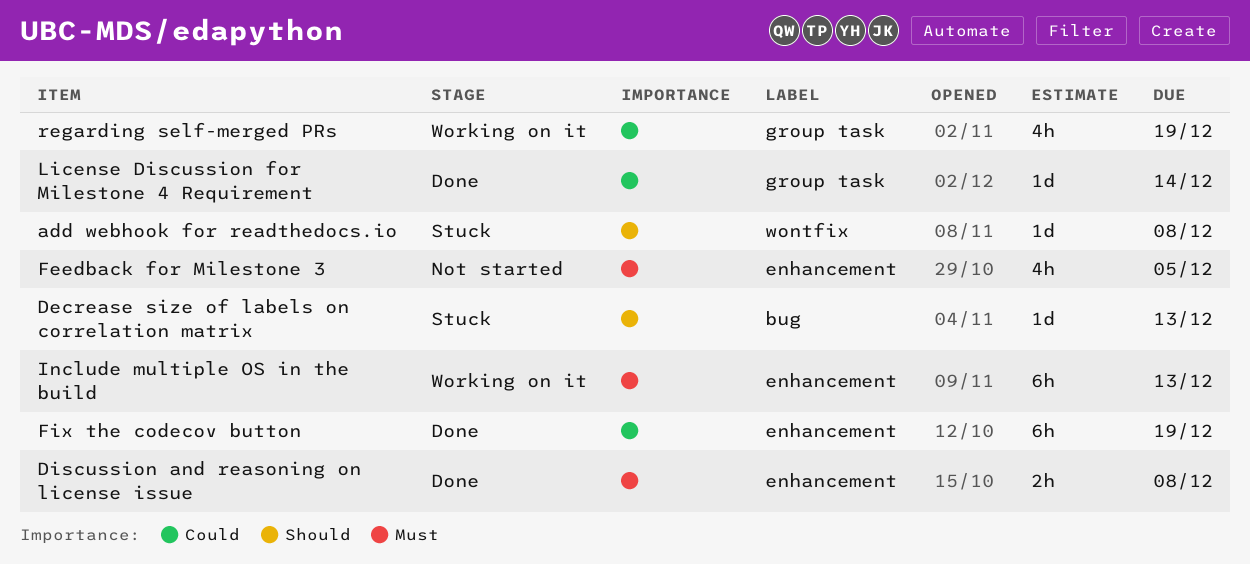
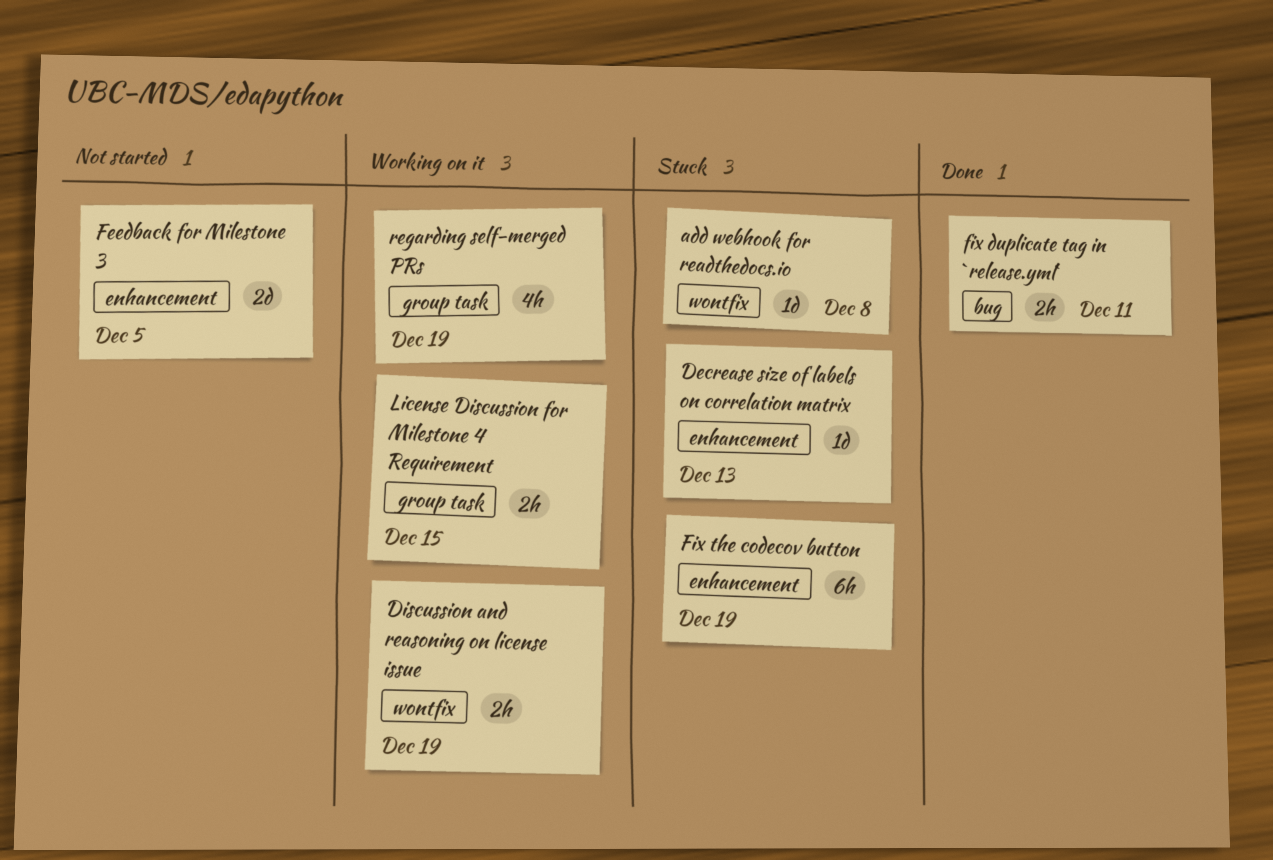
Decrease size of labels on correlation matrix, label: bug -> enhancement
Discussion and reasoning on license issue, status: Done -> Working on it
Discussion and reasoning on license issue, label: enhancement -> wontfix
Discussion and reasoning on license issue, due: Dec 8 -> Dec 19
Feedback for Milestone 3, estimate: 4h -> 2d
fix duplicate tag in `release.yml`: none -> present
Fix the codecov button, status: Done -> Stuck
Include multiple OS in the build: present -> none
License Discussion for Milestone 4 Requirement, status: Done -> Working on it
License Discussion for Milestone 4 Requirement, estimate: 1d -> 2h
License Discussion for Milestone 4 Requirement, due: Dec 14 -> Dec 15

